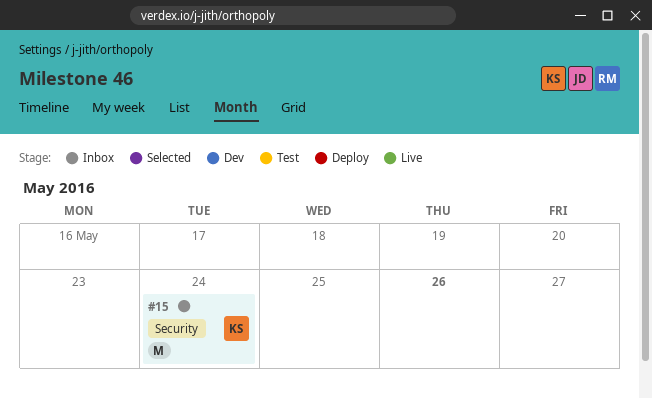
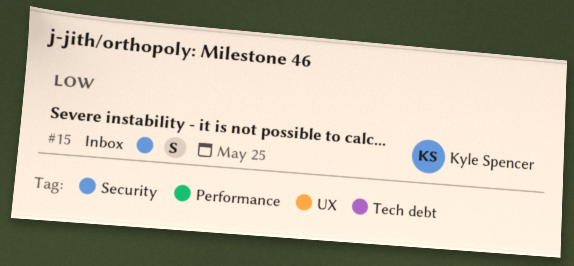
#15, estimate: M -> S
#15, due: May 24 -> May 25

